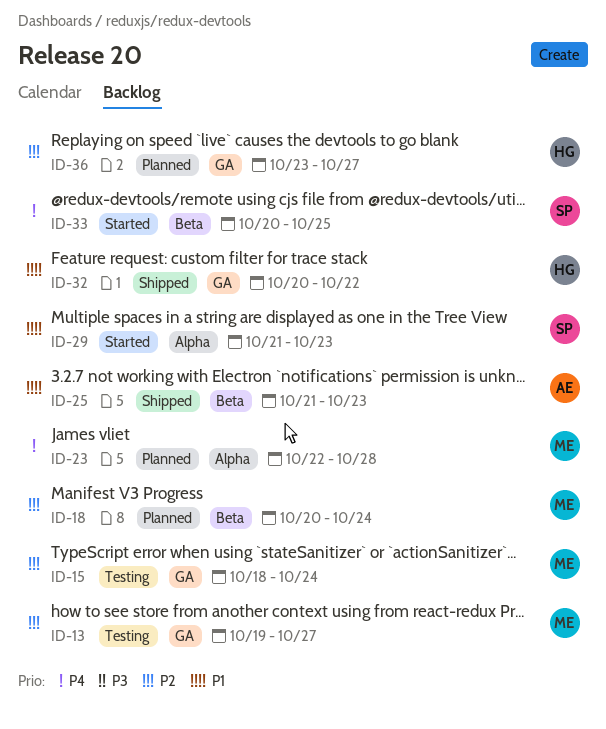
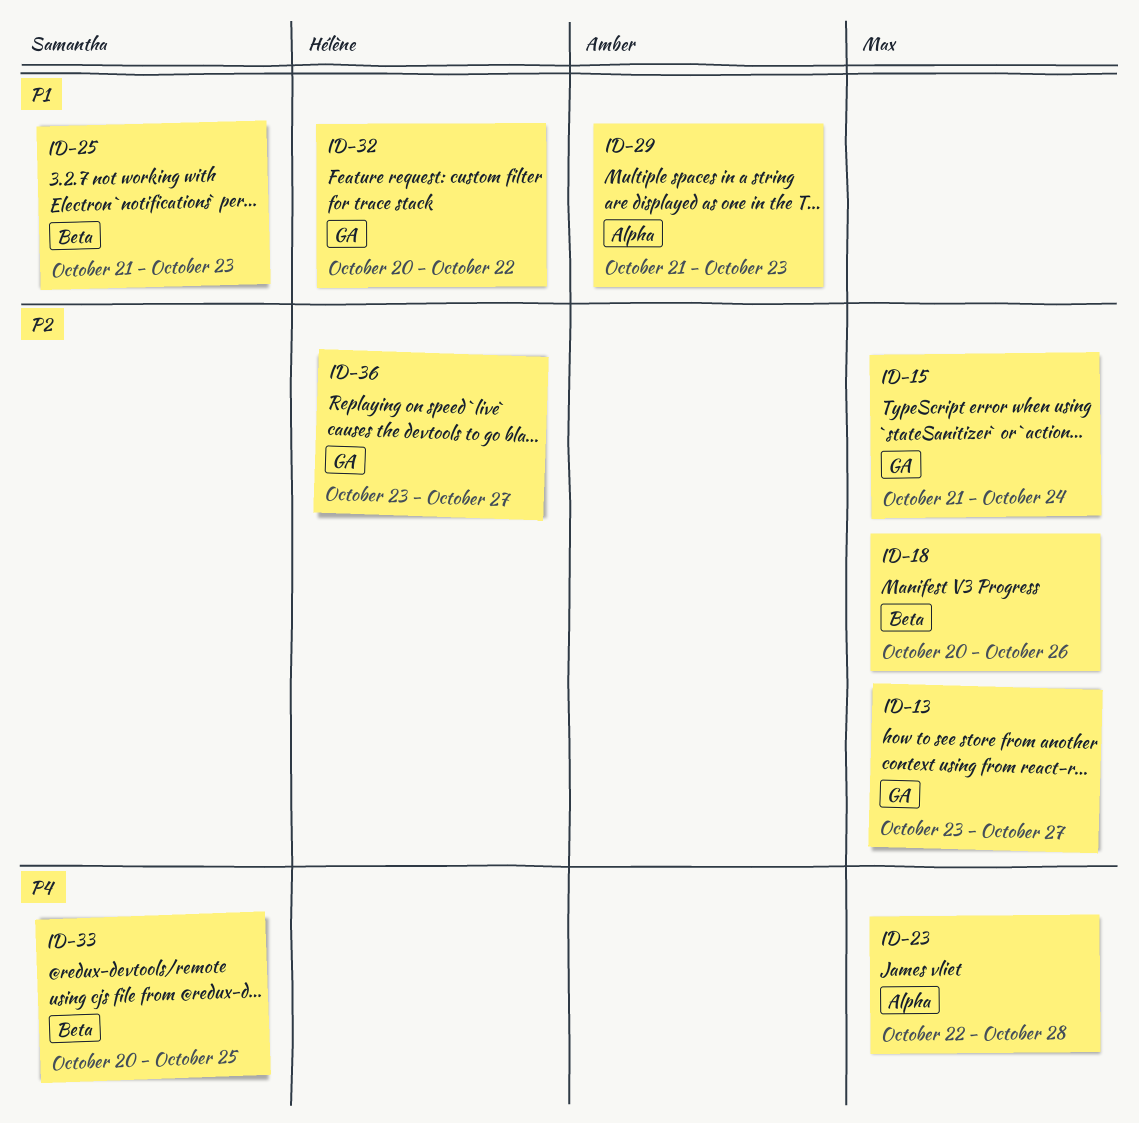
ID-13, start: Oct 19 -> Oct 23
ID-15, start: Oct 18 -> Oct 21
ID-18, due: Oct 24 -> Oct 26
ID-25, owner: Amber -> Samantha
ID-29, owner: Samantha -> Amber

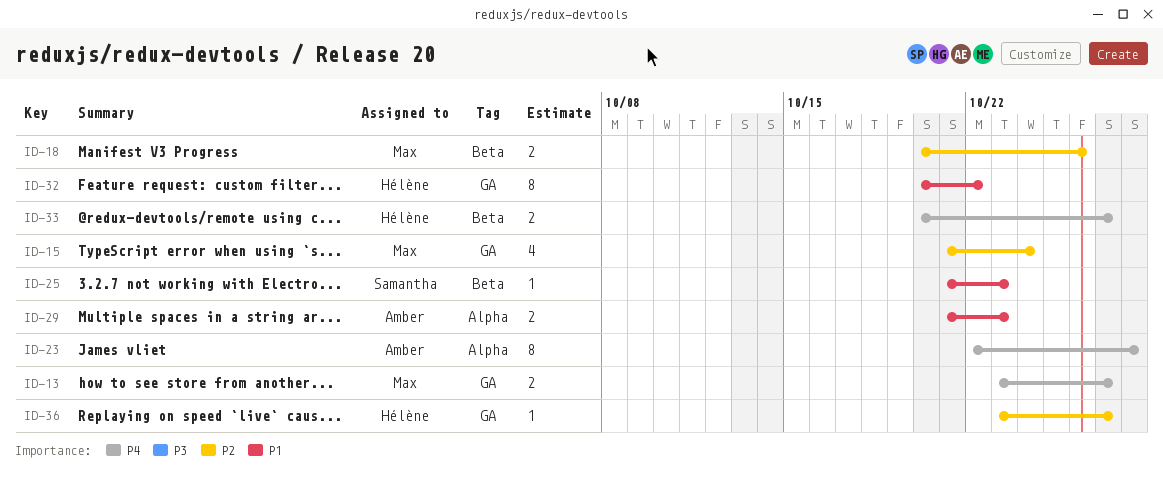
ID-13, priority: P2 -> P4
ID-23, owner: Max -> Amber
ID-33, owner: Samantha -> Hélène
ID-33, due: Oct 25 -> Oct 27

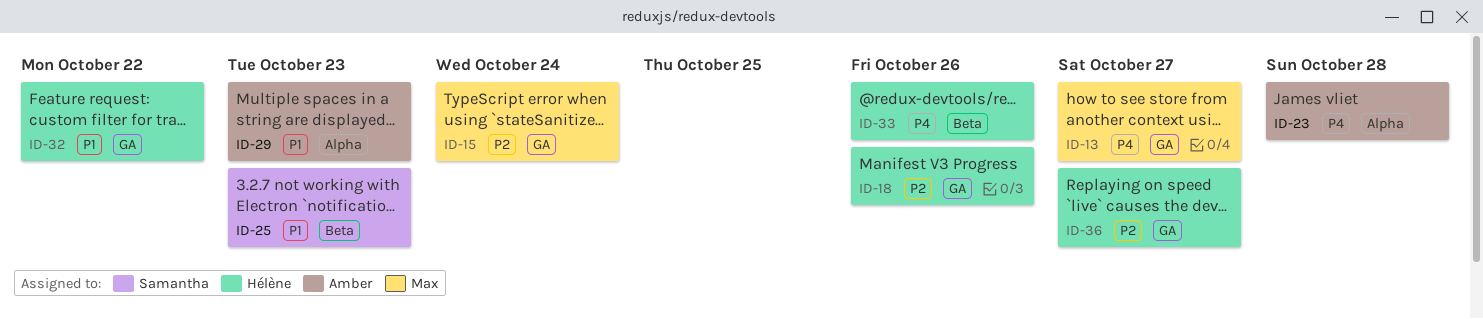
ID-18, owner: Max -> Hélène
ID-18, label: Beta -> GA
ID-33, due: Oct 27 -> Oct 26

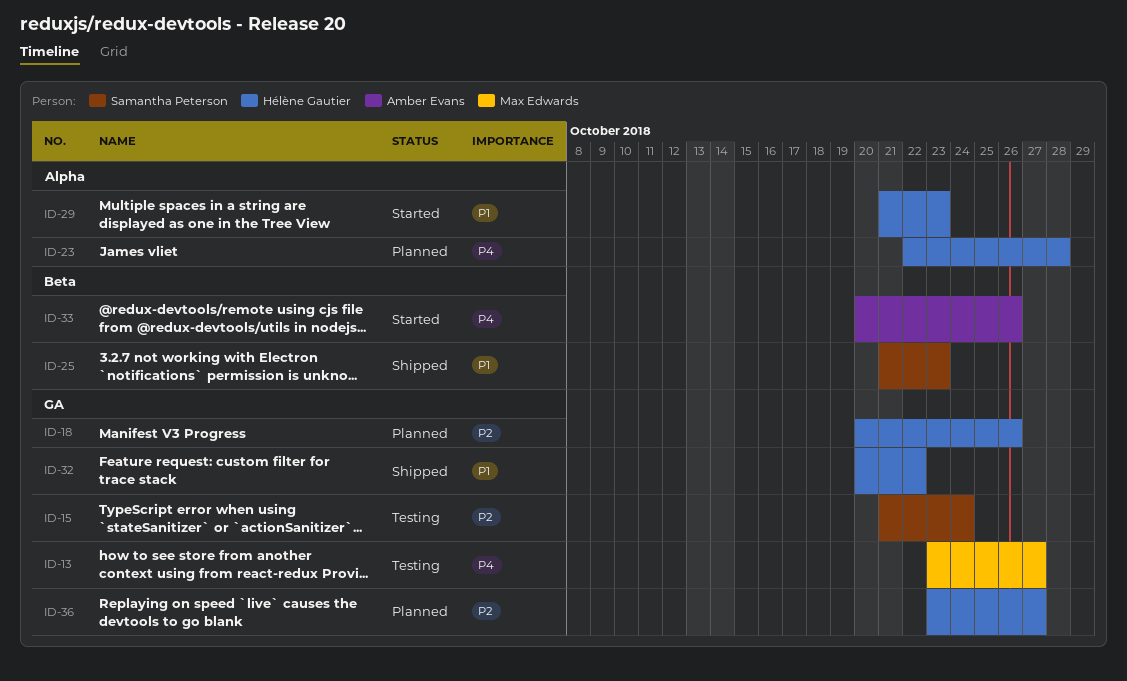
ID-15, owner: Max Edwards -> Samantha Peterson
ID-23, owner: Amber Evans -> Hélène Gautier
ID-29, owner: Amber Evans -> Hélène Gautier
ID-33, owner: Hélène Gautier -> Amber Evans

